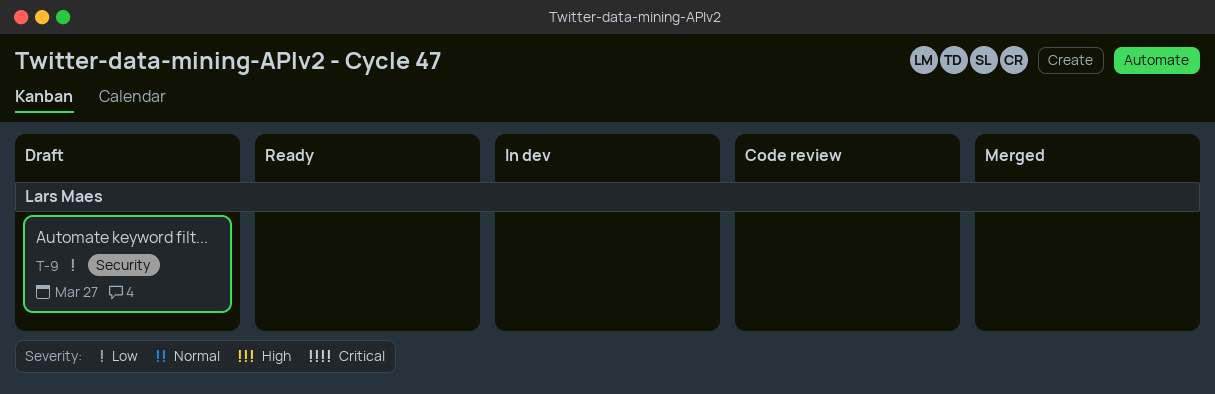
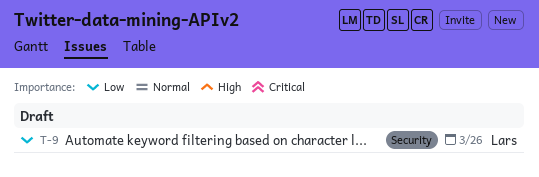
T-9, due: Mar 27 -> Mar 26

